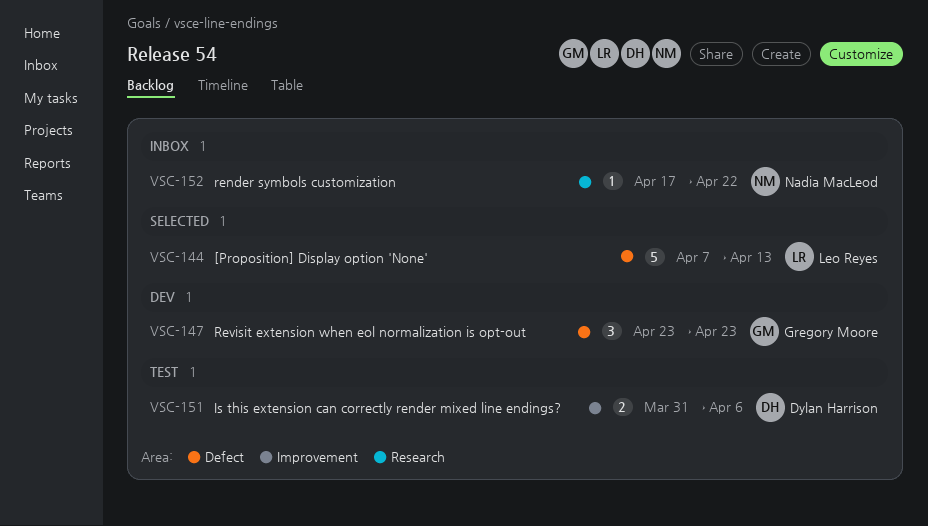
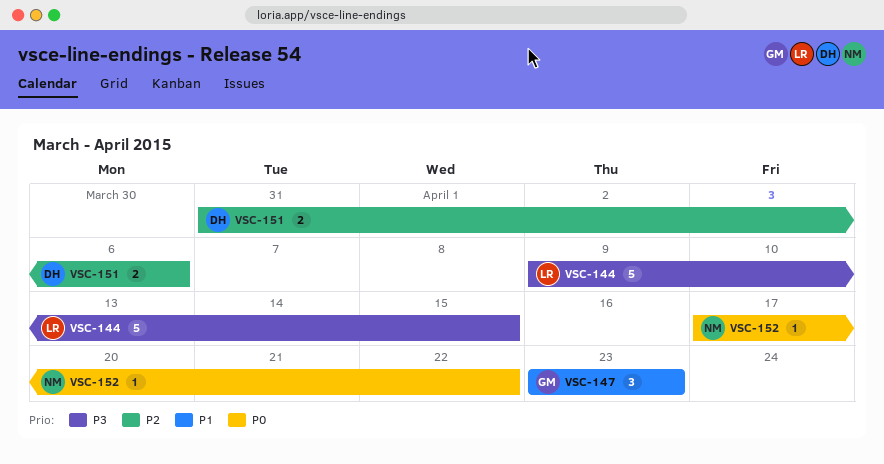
VSC-144, start: Apr 7 -> Apr 9
VSC-144, due: Apr 13 -> Apr 15

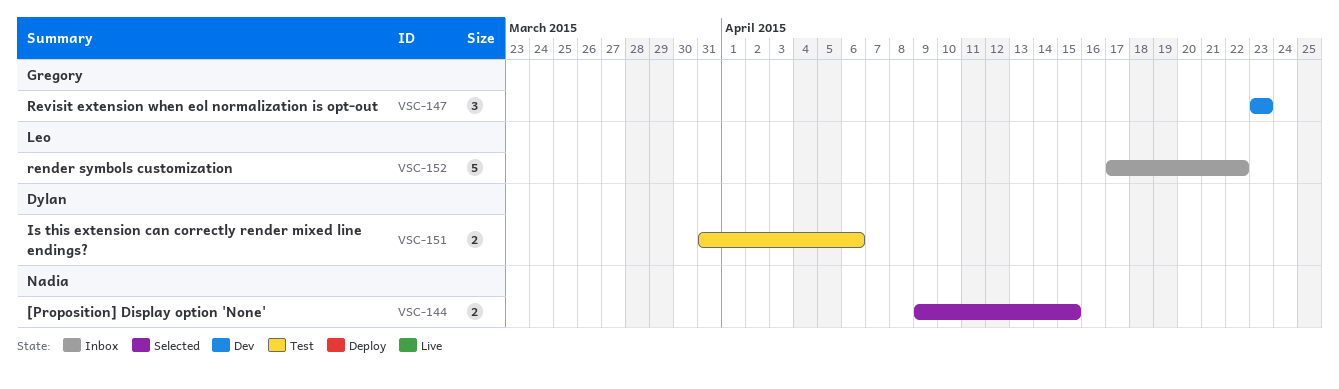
VSC-144, owner: Leo -> Nadia
VSC-144, estimate: 5 -> 2
VSC-152, owner: Nadia -> Leo
VSC-152, estimate: 1 -> 5

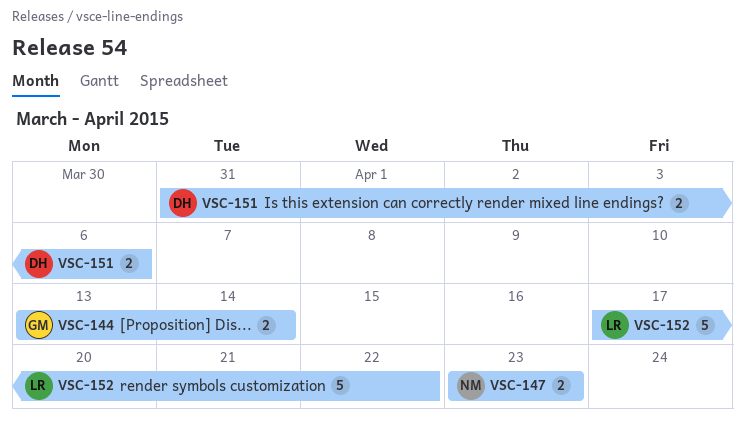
VSC-144, owner: Nadia -> Gregory
VSC-144, start: Apr 9 -> Apr 13
VSC-144, due: Apr 15 -> Apr 14
VSC-147, owner: Gregory -> Nadia
VSC-147, estimate: 3 -> 2

